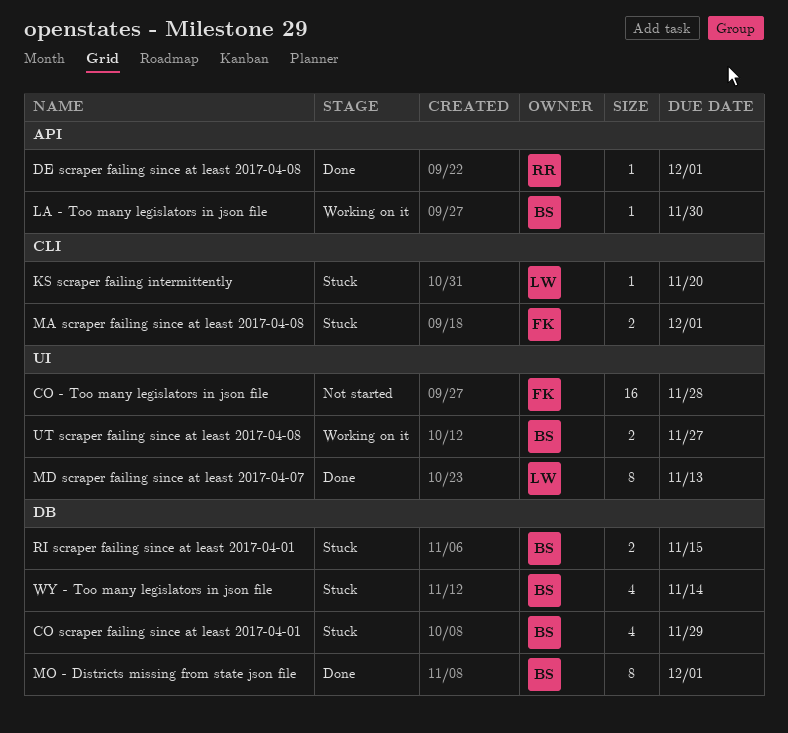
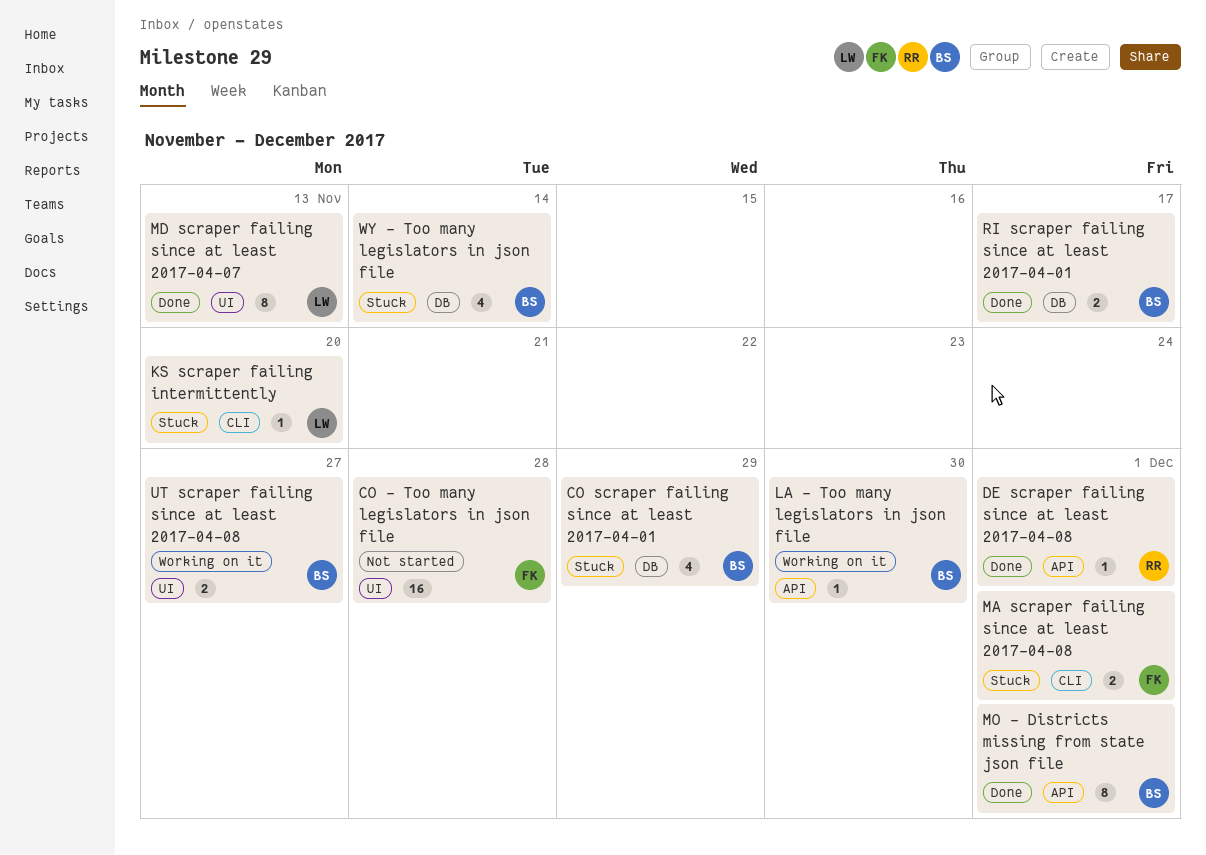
MO - Districts missing from state json file, label: DB -> API
RI scraper failing since at least 2017-04-01, status: Stuck -> Done
RI scraper failing since at least 2017-04-01, due: Nov 15 -> Nov 17

